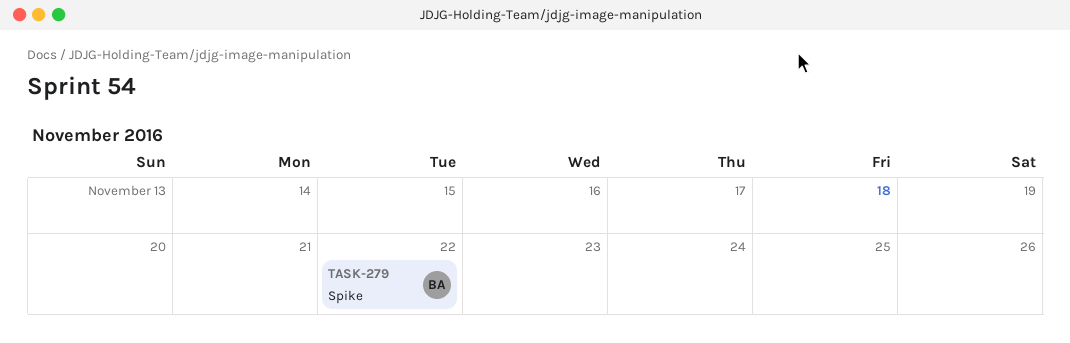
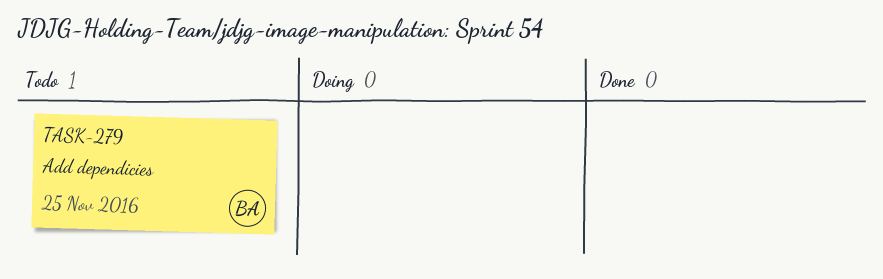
TASK-279, due: Nov 22 -> Nov 25

